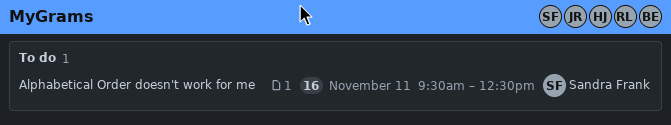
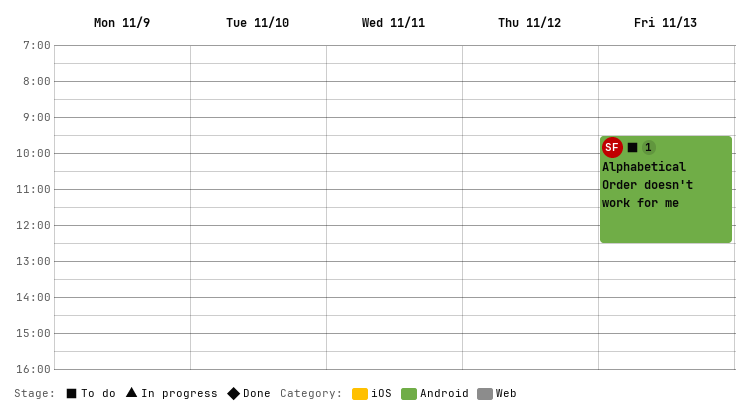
Alphabetical Order doesn't work for me, estimate: 16 -> 1
Alphabetical Order doesn't work for me, day: Nov 11 -> Nov 13

